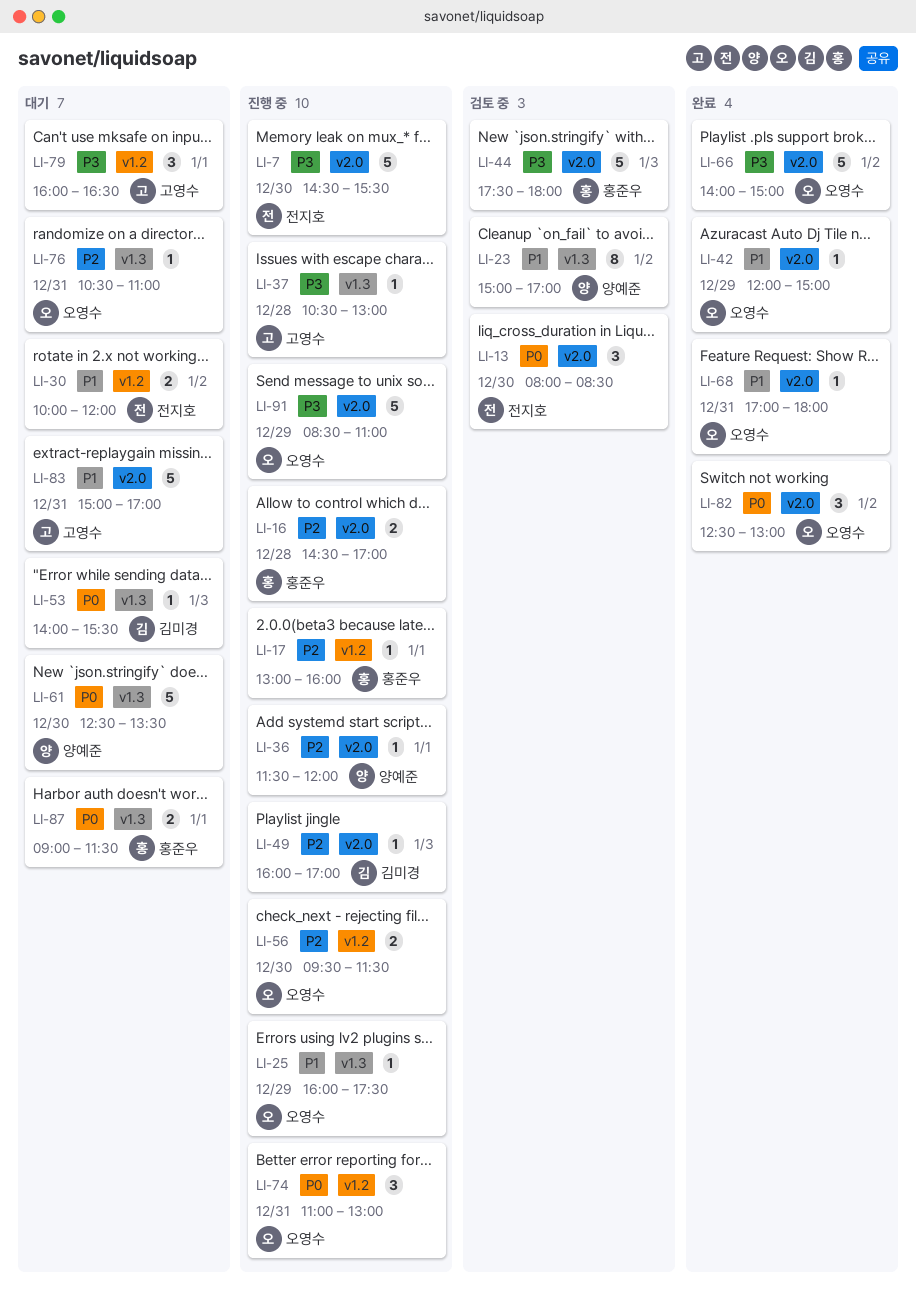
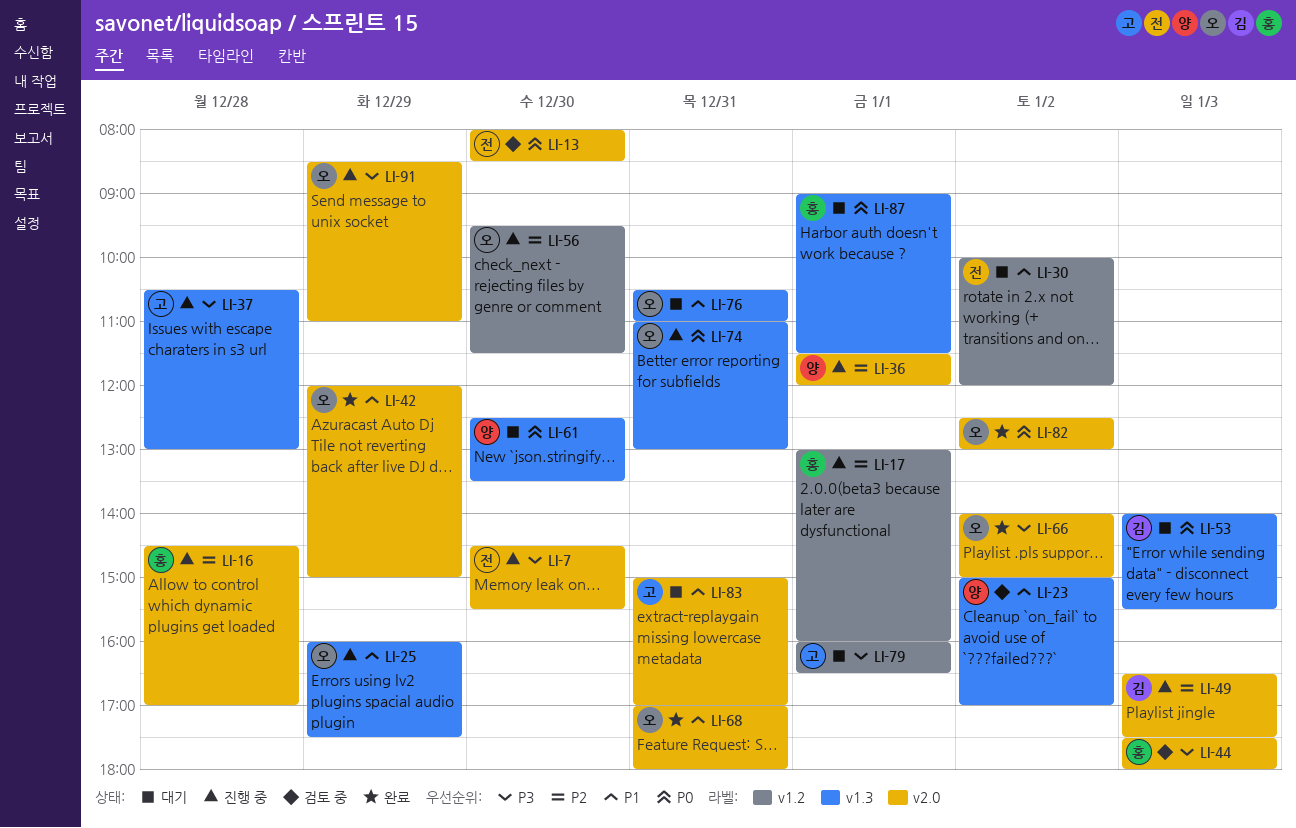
LI-49, begins: 16:00 -> 16:30
LI-49, ends: 17:00 -> 17:30
LI-74, label: v1.2 -> v1.3
LI-76, priority: P2 -> P1

